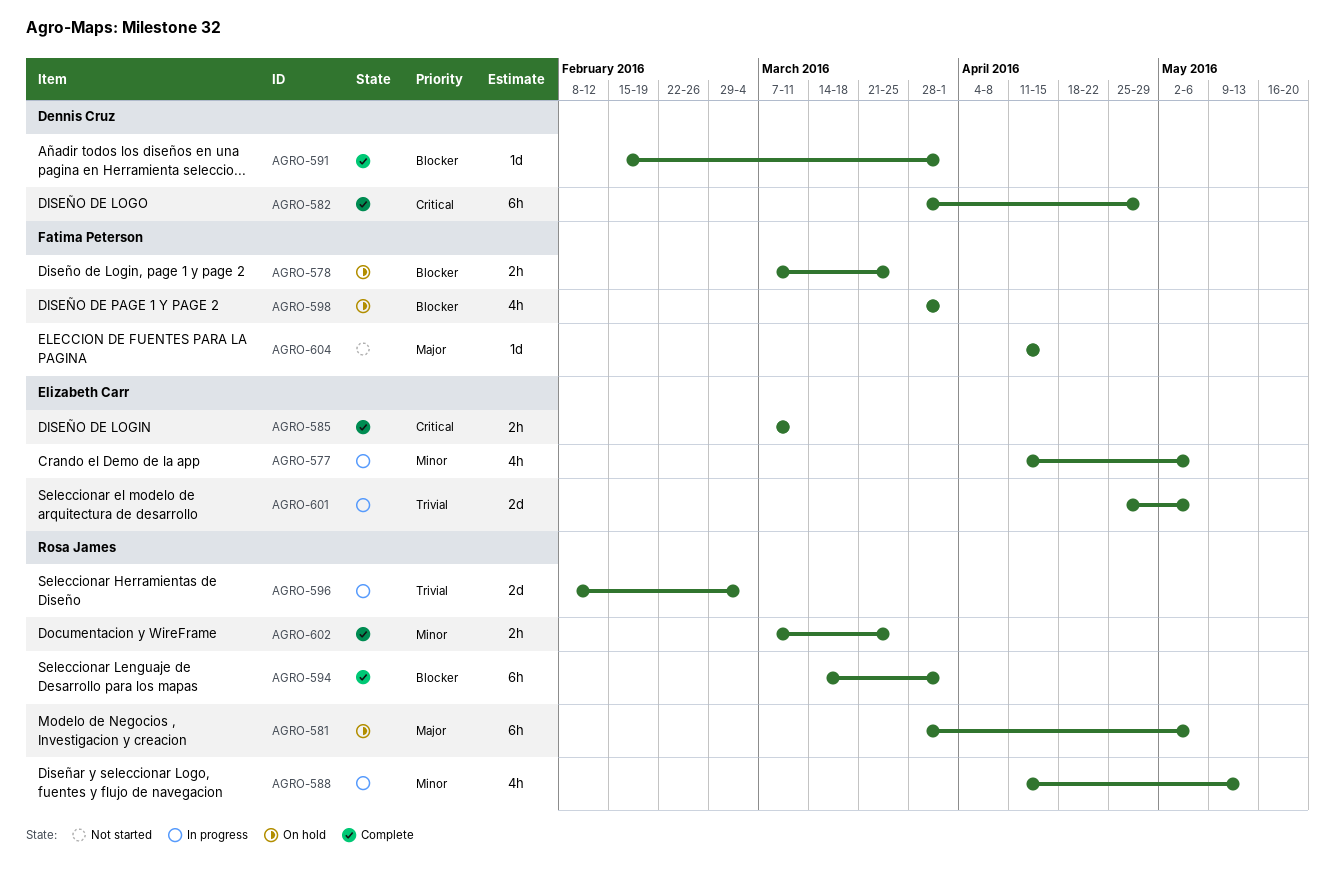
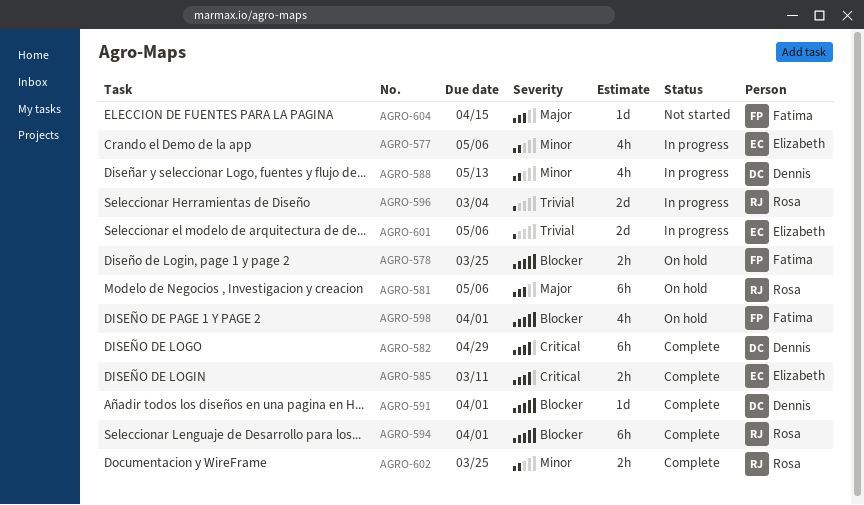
AGRO-588, owner: Rosa James -> Dennis Cruz

